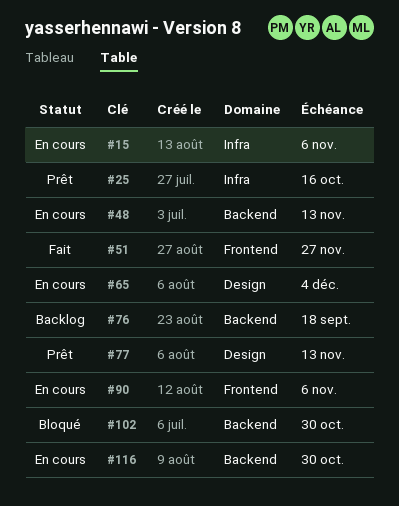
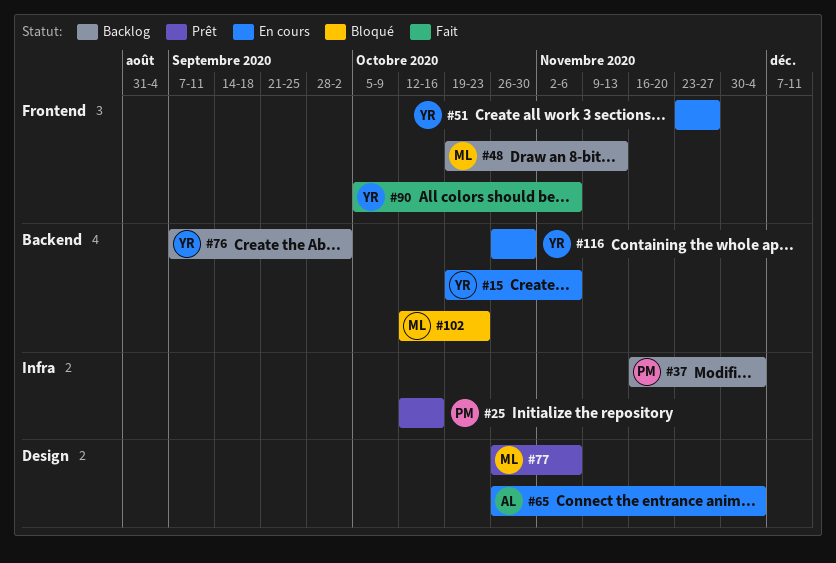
#15, label: Infra -> Backend
#37: none -> present
#48, status: En cours -> Backlog
#48, label: Backend -> Frontend
#51, status: Fait -> En cours
#76, due: Sep 18 -> Oct 2
#77, due: Nov 13 -> Nov 6
#90, status: En cours -> Fait
#102, due: Oct 30 -> Oct 23

